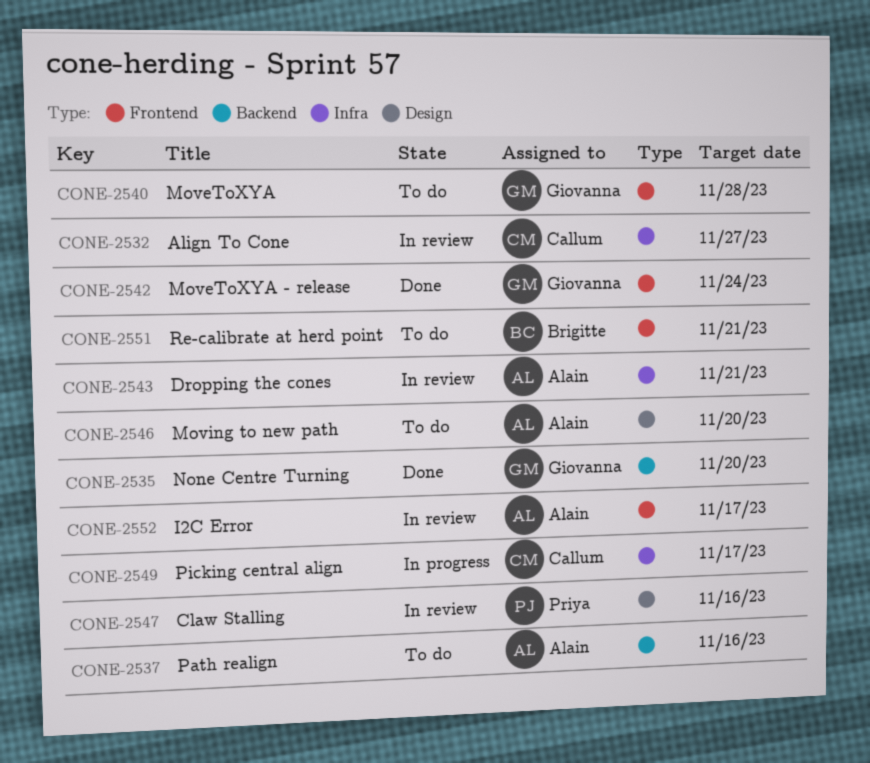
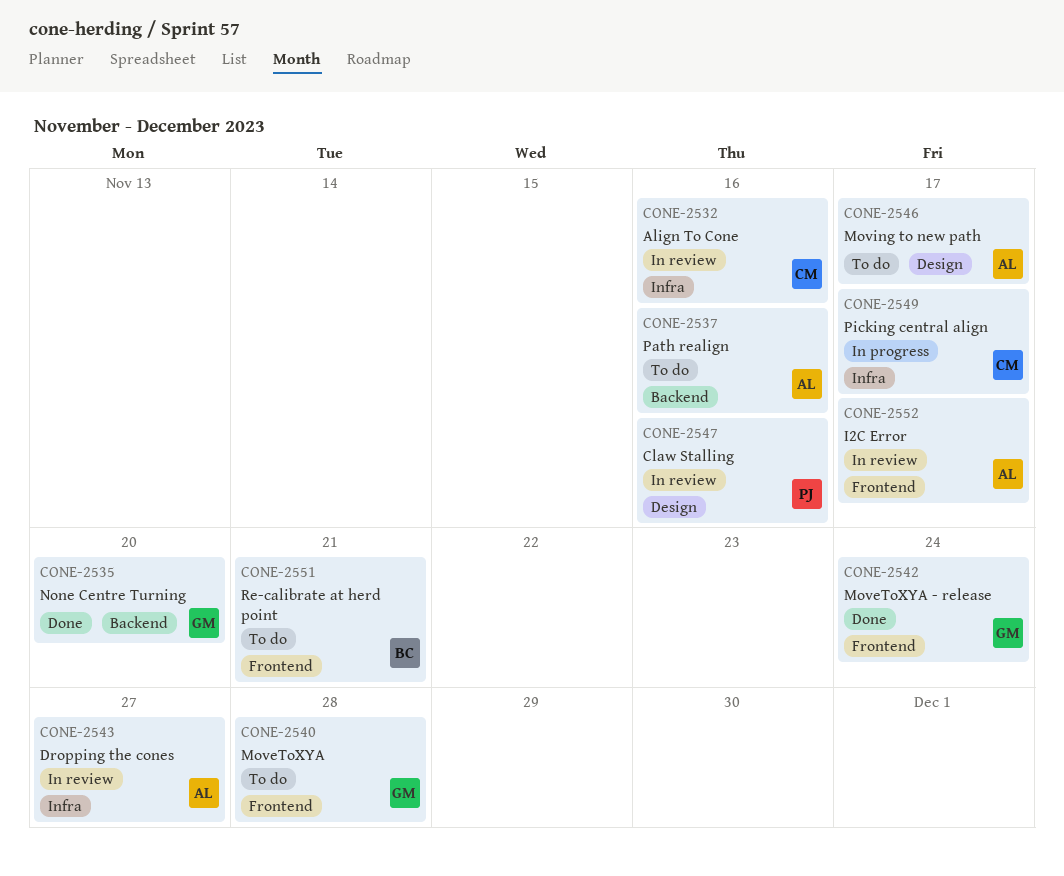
CONE-2532, due: Nov 27 -> Nov 16
CONE-2543, due: Nov 21 -> Nov 27
CONE-2546, due: Nov 20 -> Nov 17

